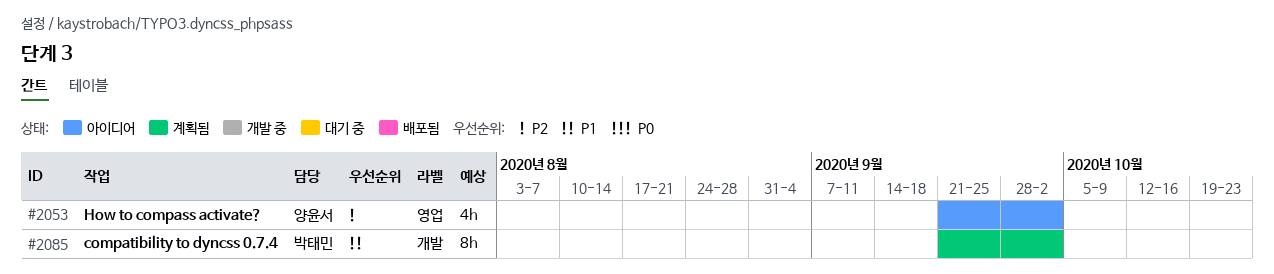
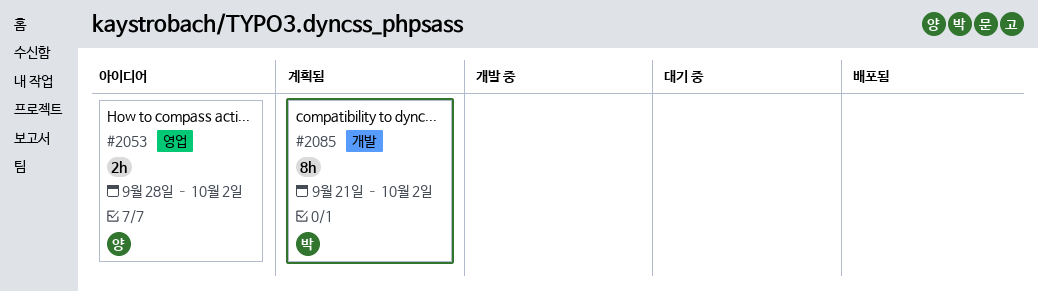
#2053, estimate: 4h -> 2h
#2053, start: Sep 21 -> Sep 28

